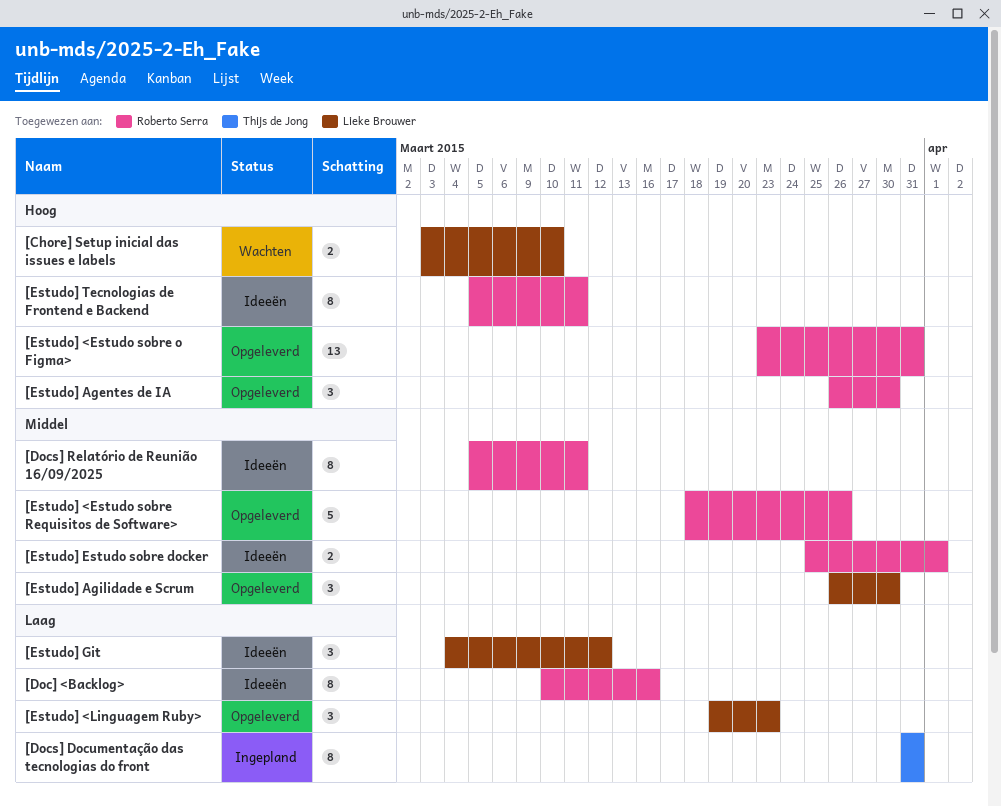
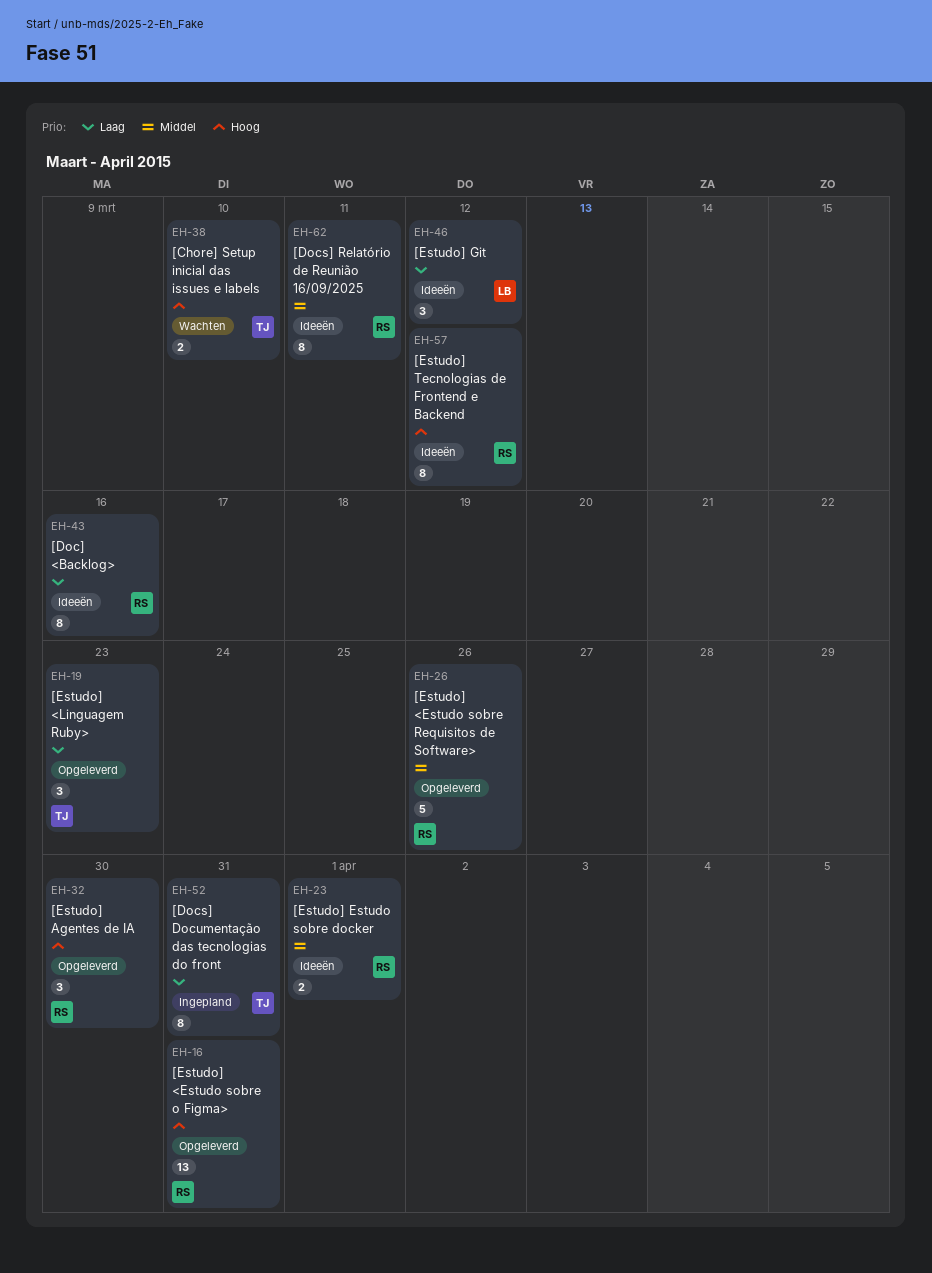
[Chore] Setup inicial das issues e labels, owner: Lieke Brouwer -> Thijs de Jong
[Estudo] <Linguagem Ruby>, owner: Lieke Brouwer -> Thijs de Jong
[Estudo] Agilidade e Scrum: present -> none
[Estudo] Tecnologias de Frontend e Backend, due: Mar 11 -> Mar 12

